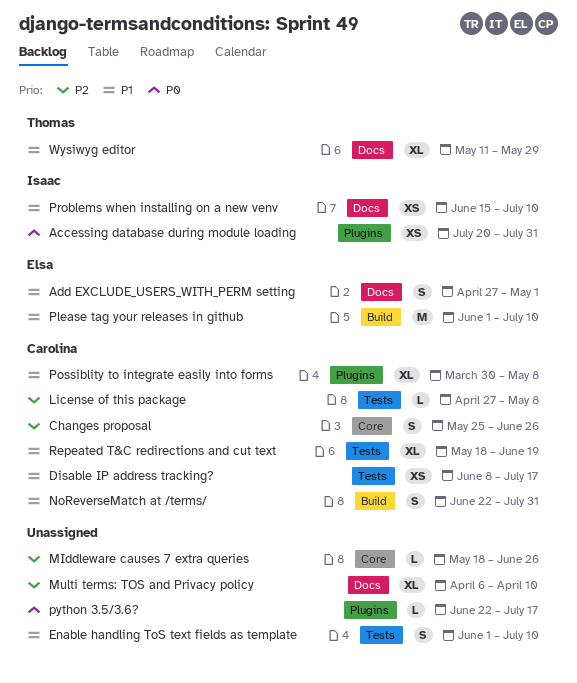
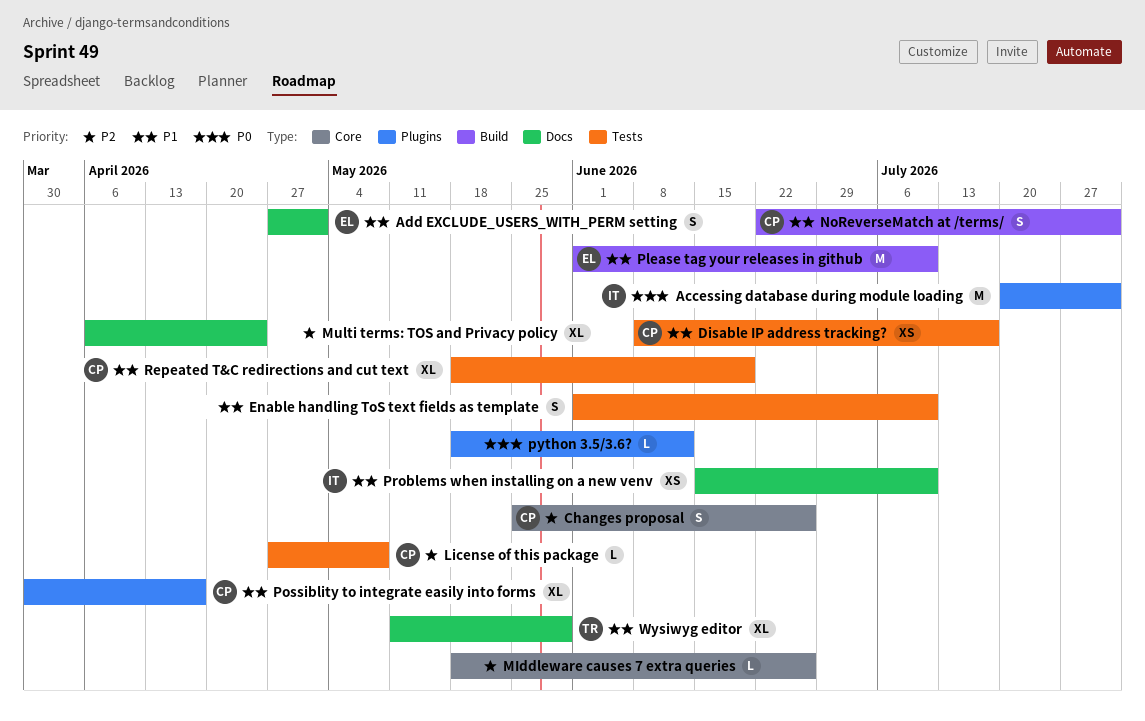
Accessing database during module loading, estimate: XS -> M
Multi terms: TOS and Privacy policy, due: Apr 10 -> Apr 24
Possiblity to integrate easily into forms, due: May 8 -> Apr 17
python 3.5/3.6?, start: Jun 22 -> May 18
python 3.5/3.6?, due: Jul 17 -> Jun 12

